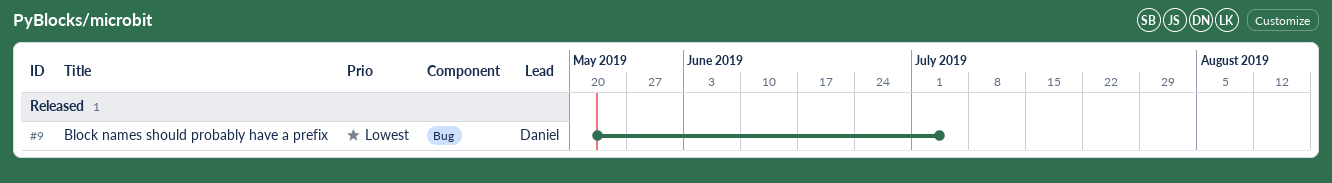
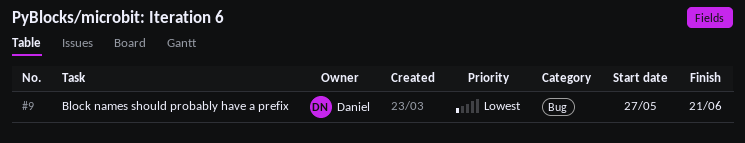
#9, start: May 20 -> May 27
#9, due: Jul 5 -> Jun 21

